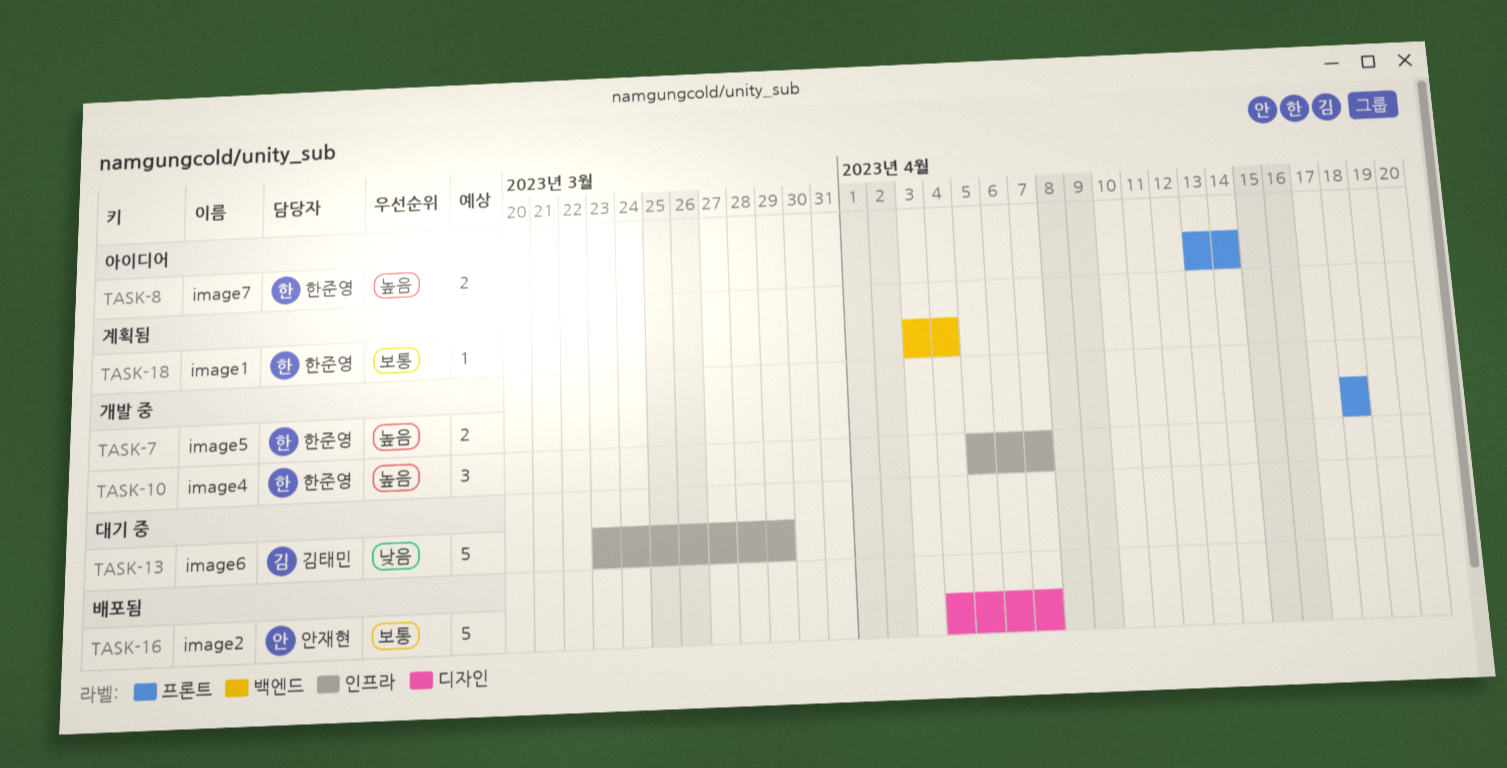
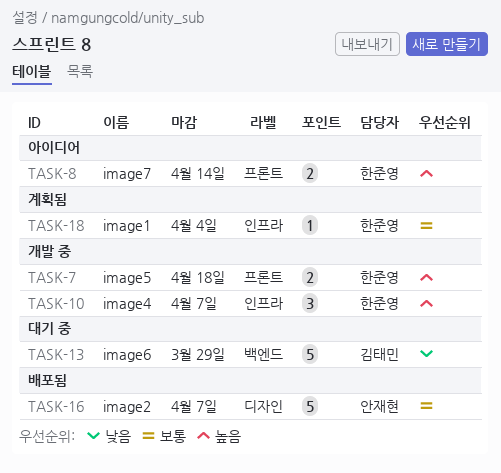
TASK-13, label: 인프라 -> 백엔드
TASK-18, label: 백엔드 -> 인프라

